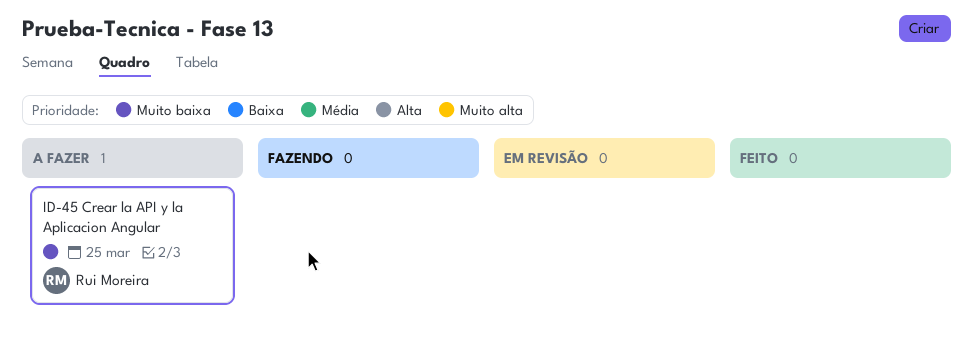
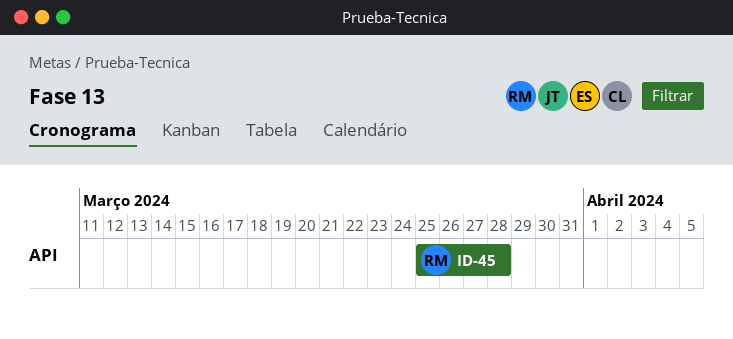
ID-45, due: Mar 25 -> Mar 28

